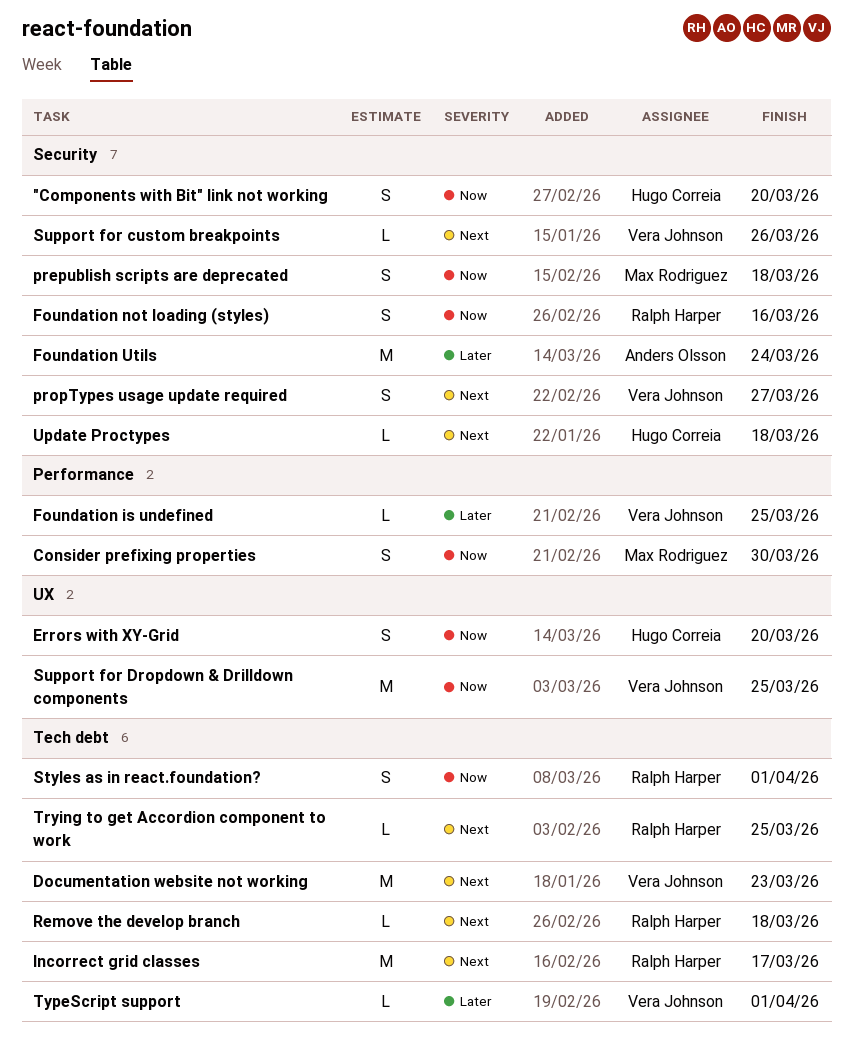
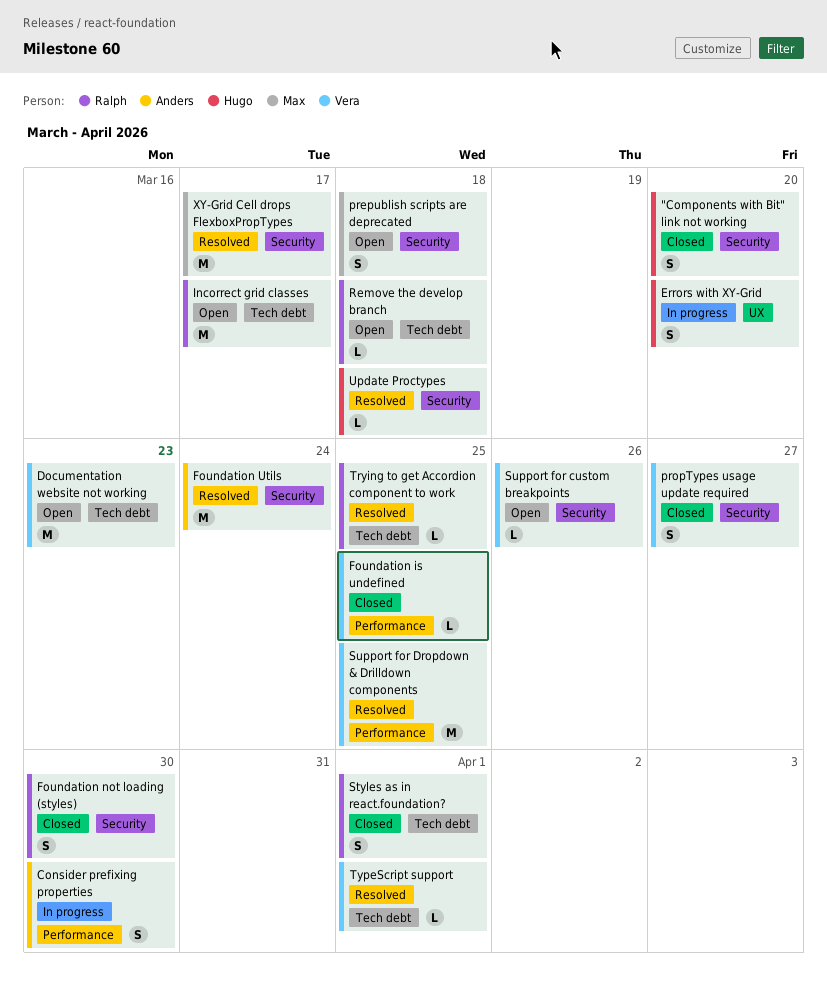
Consider prefixing properties, owner: Max Rodriguez -> Anders Olsson
Foundation not loading (styles), due: Mar 16 -> Mar 30
Support for Dropdown & Drilldown components, label: UX -> Performance
XY-Grid Cell drops FlexboxPropTypes: none -> present

